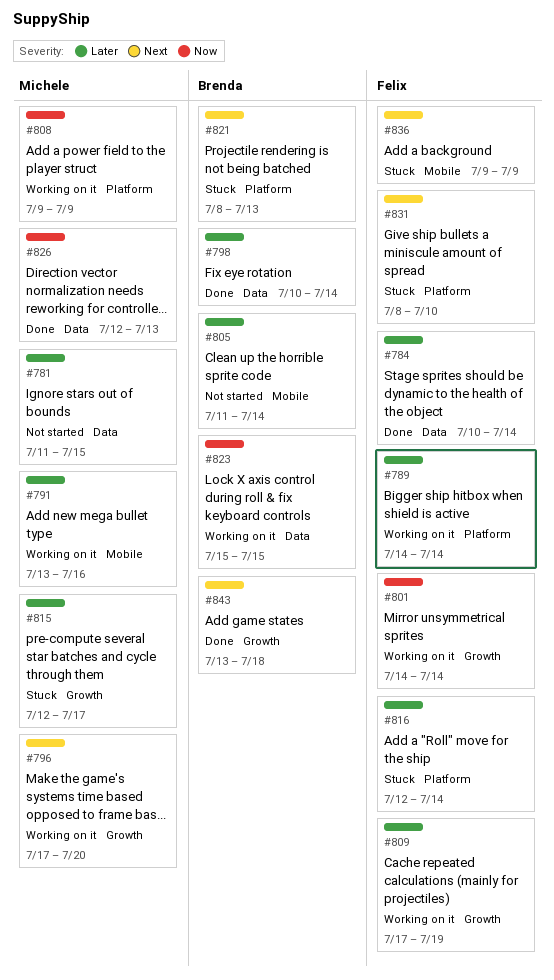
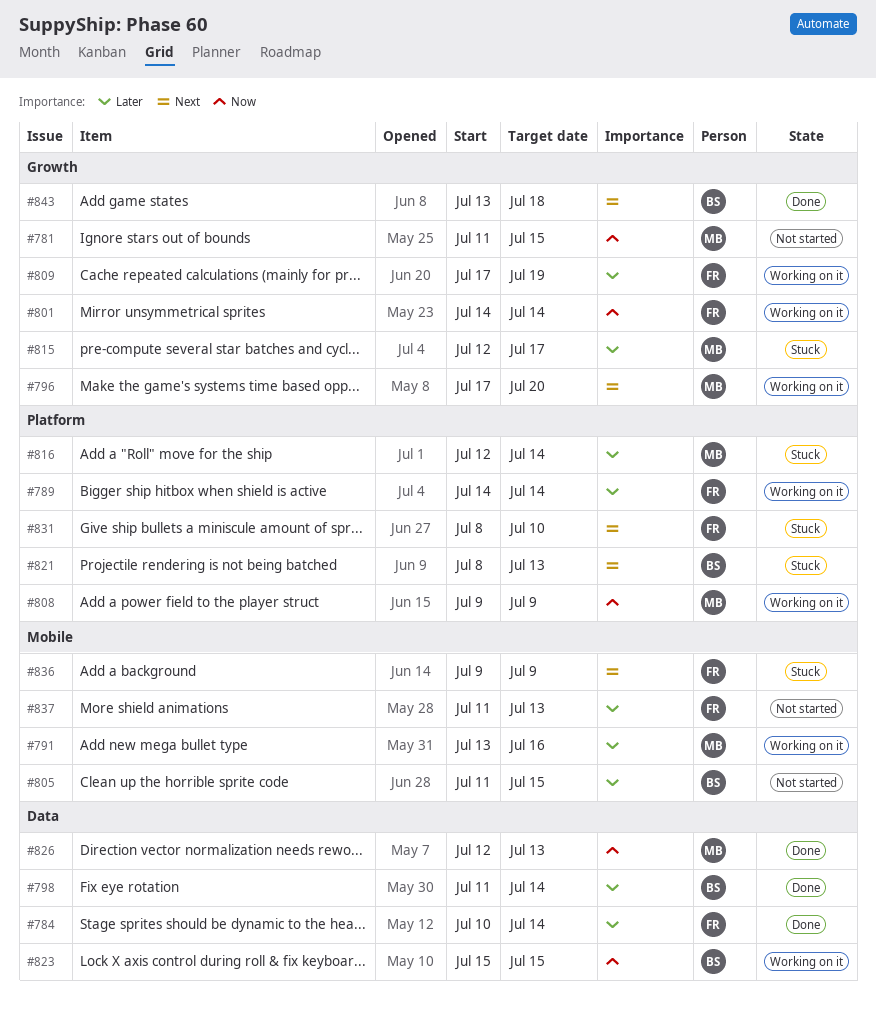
#781, priority: Later -> Now
#781, label: Data -> Growth
#798, start: Jul 10 -> Jul 11
#805, due: Jul 14 -> Jul 15
#816, owner: Felix -> Michele
#837: none -> present

